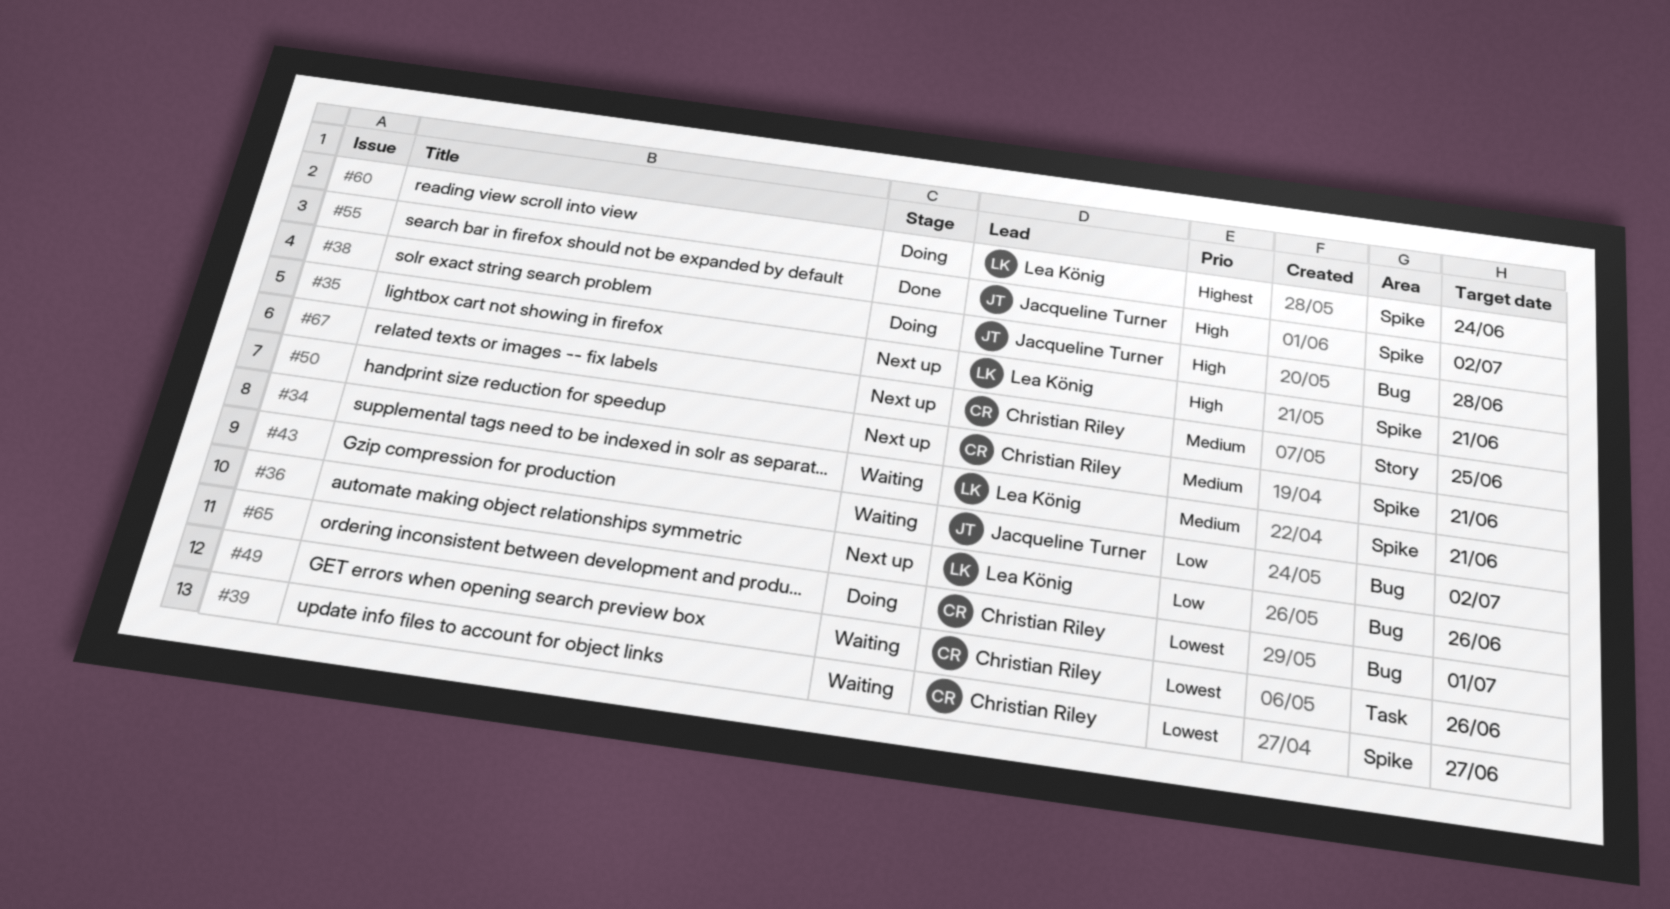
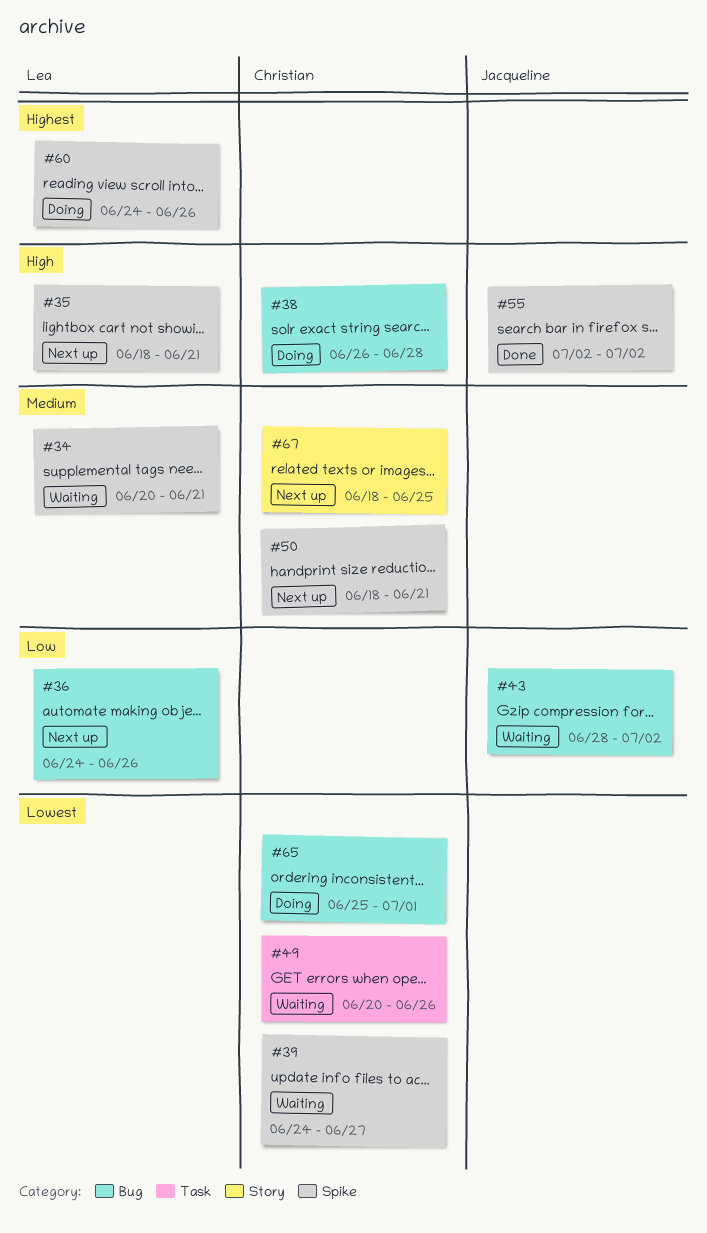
#38, owner: Jacqueline Turner -> Christian Riley
#60, due: Jun 24 -> Jun 26

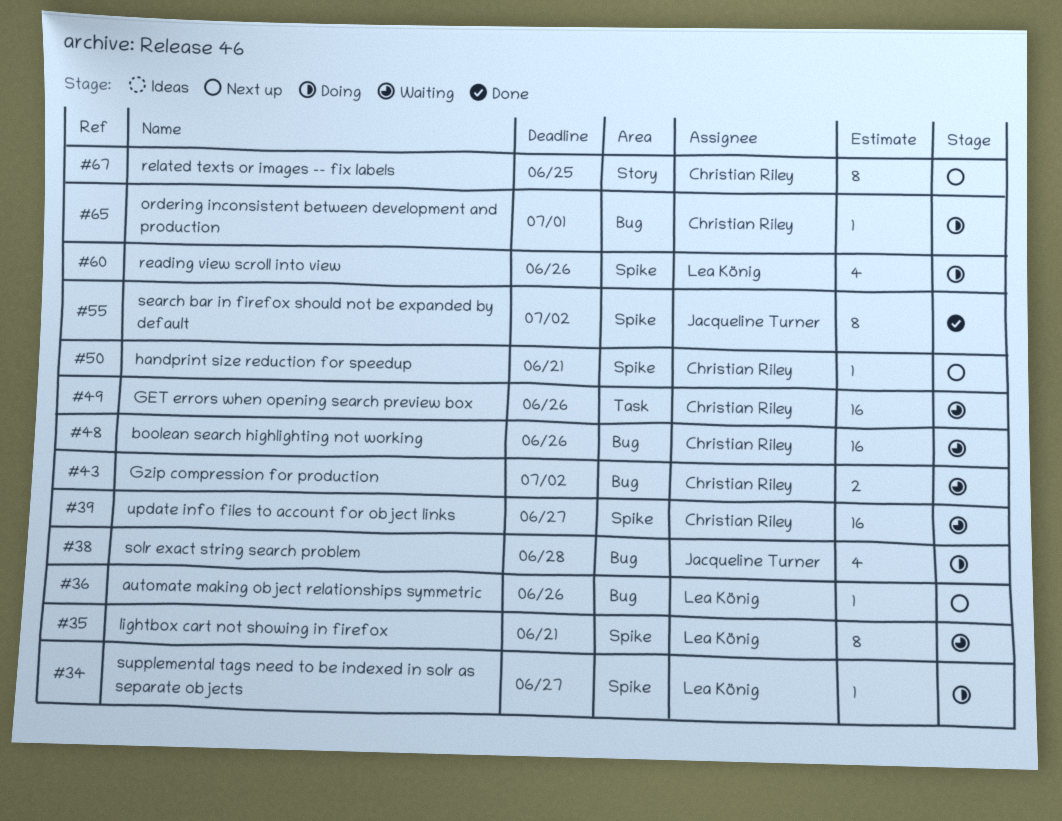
#34, status: Waiting -> Doing
#34, due: Jun 21 -> Jun 27
#35, status: Next up -> Waiting
#38, owner: Christian Riley -> Jacqueline Turner
#43, owner: Jacqueline Turner -> Christian Riley
#48: none -> present

